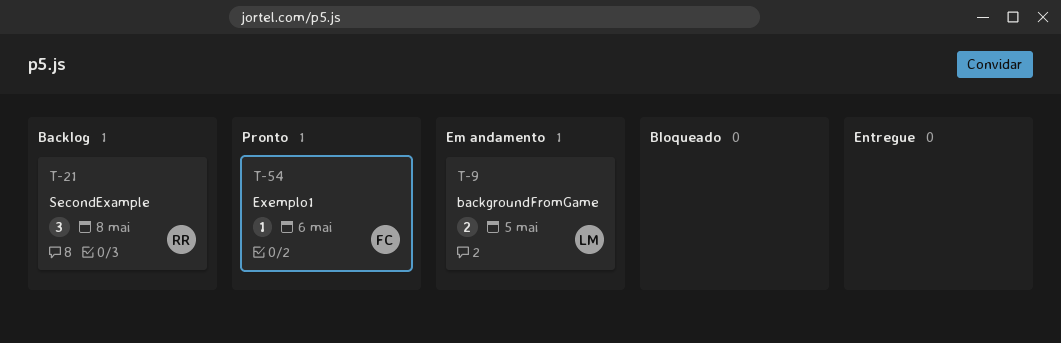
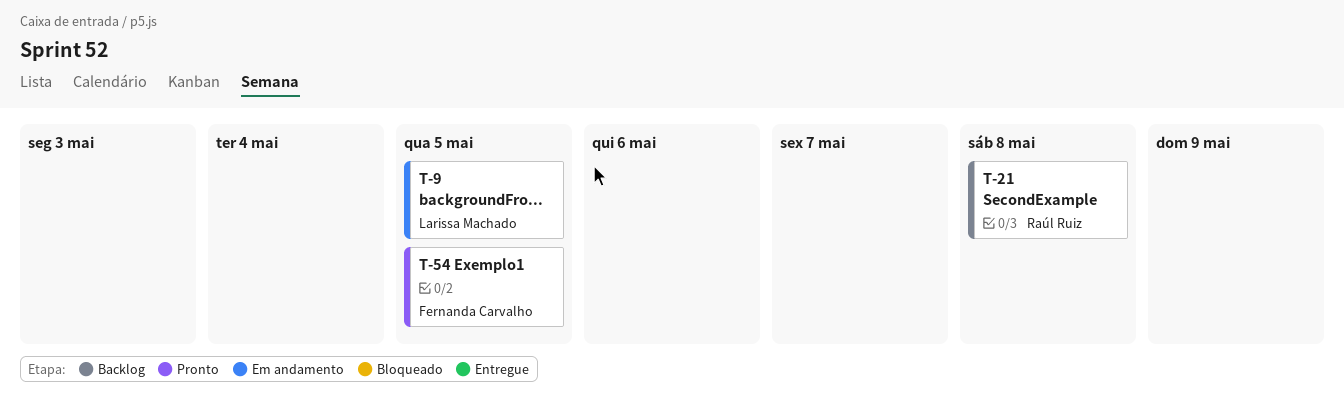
T-54, due: May 6 -> May 5

